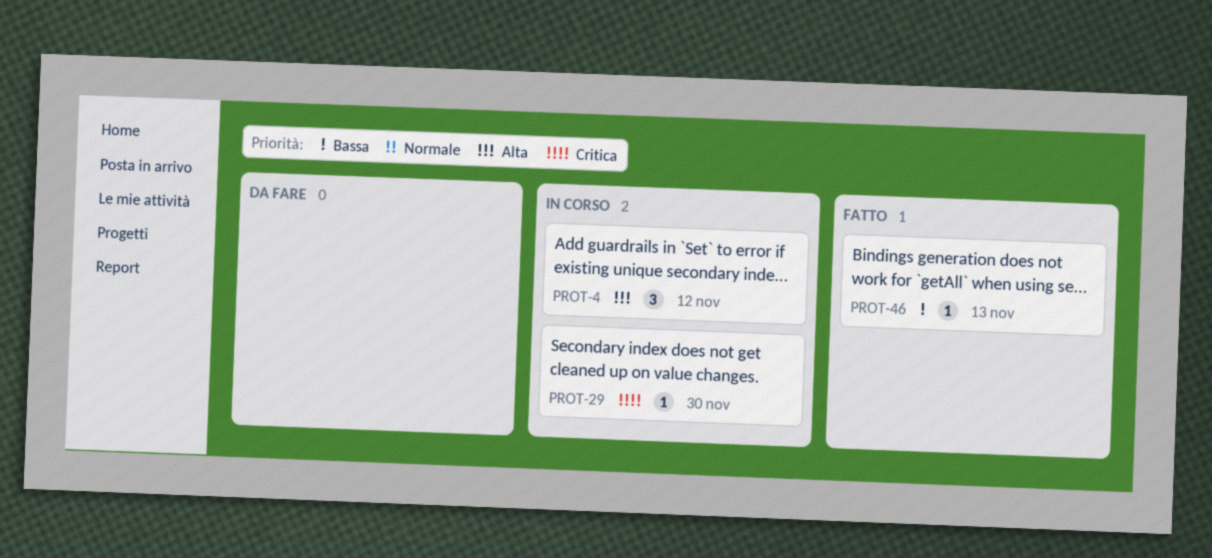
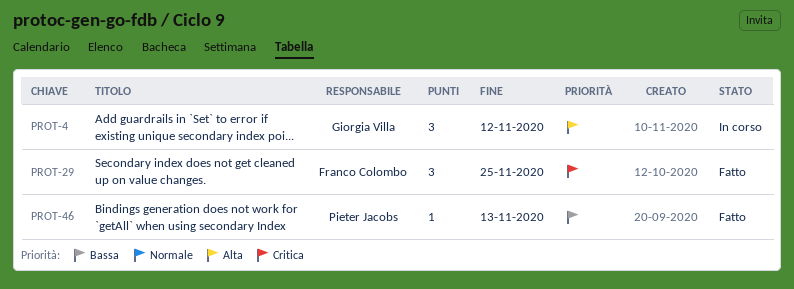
PROT-29, status: In corso -> Fatto
PROT-29, estimate: 1 -> 3
PROT-29, due: Nov 30 -> Nov 25

